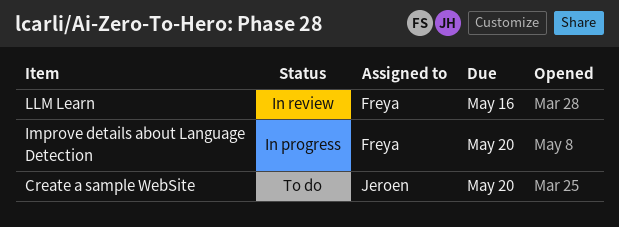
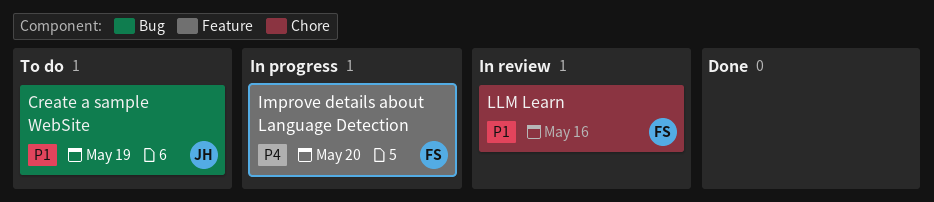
Create a sample WebSite, due: May 20 -> May 19

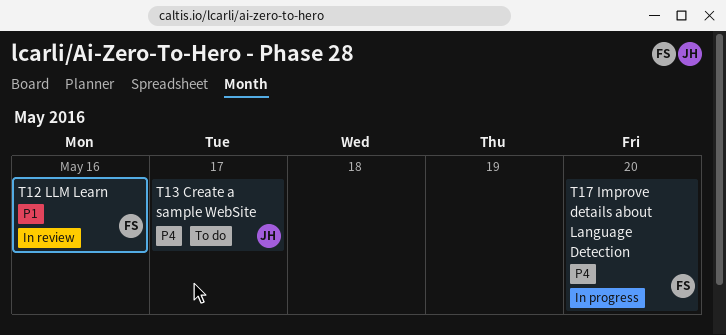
Create a sample WebSite, priority: P1 -> P4
Create a sample WebSite, due: May 19 -> May 17

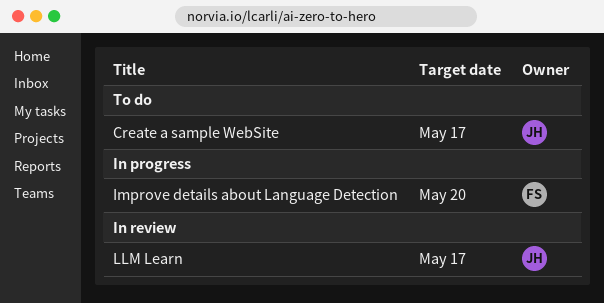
LLM Learn, owner: FS -> JH
LLM Learn, due: May 16 -> May 17

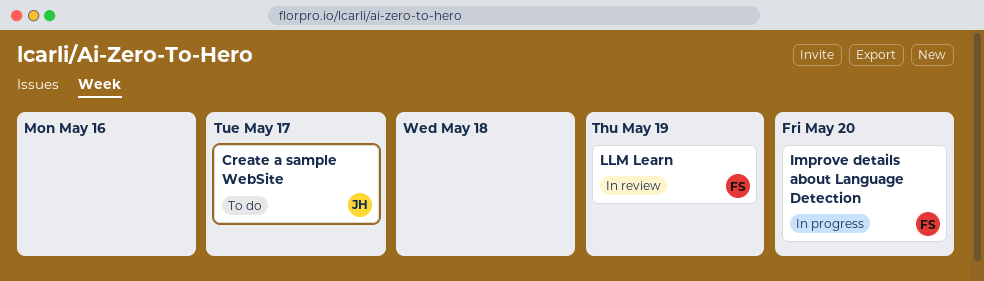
LLM Learn, owner: JH -> FS
LLM Learn, due: May 17 -> May 19

